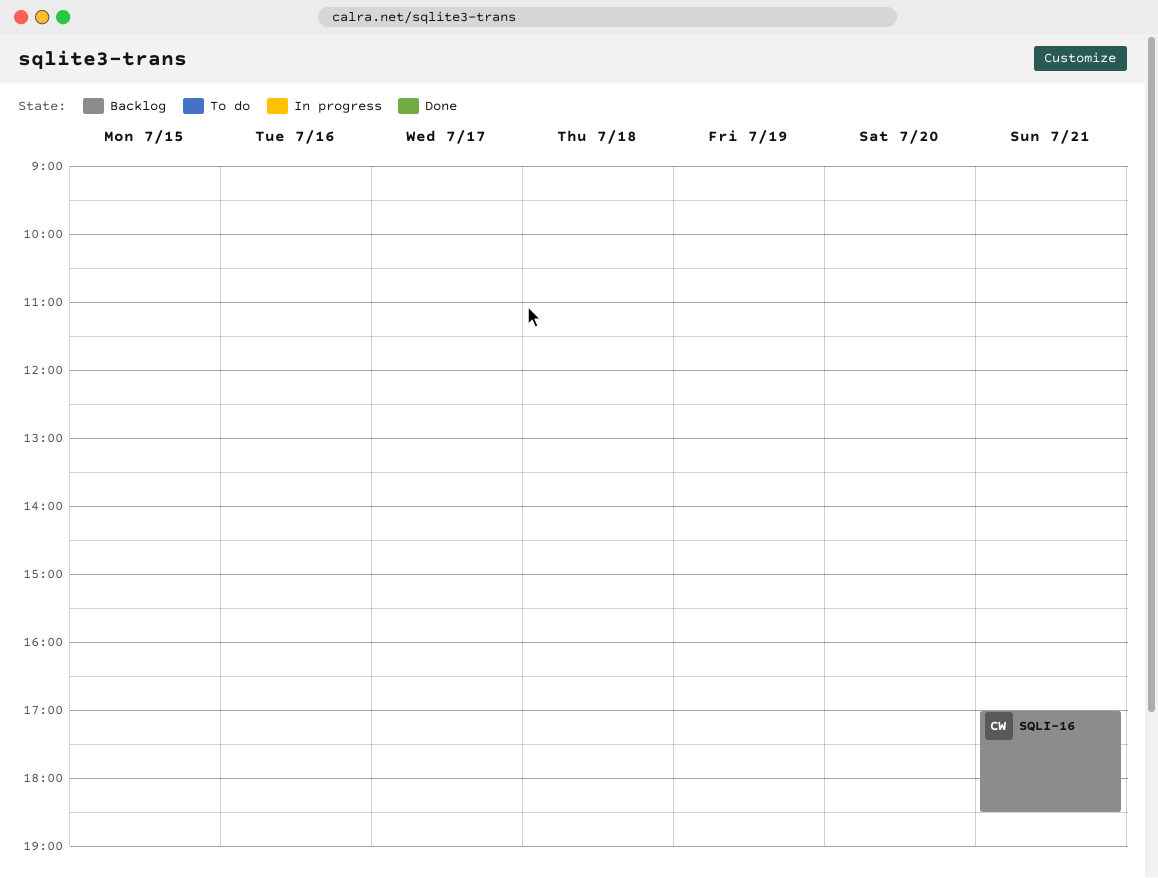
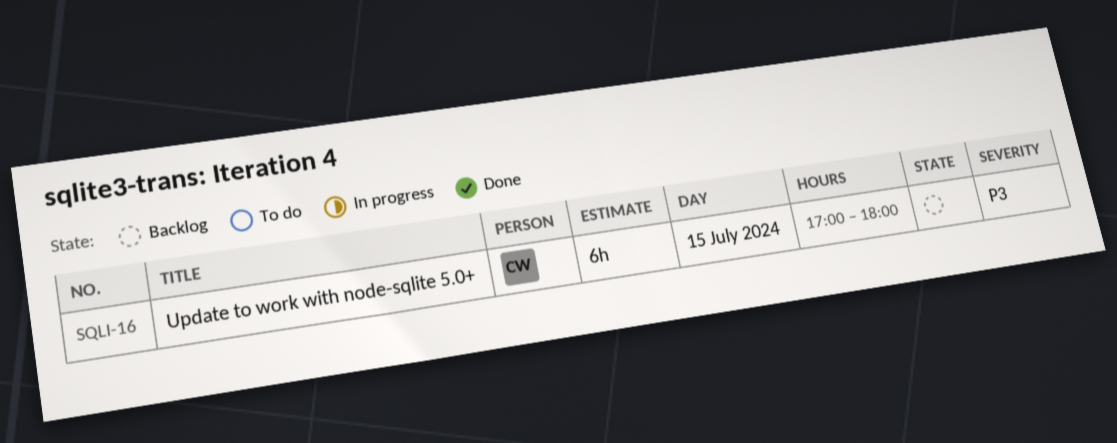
SQLI-16, day: Jul 21 -> Jul 15
SQLI-16, ends: 18:30 -> 18:00

